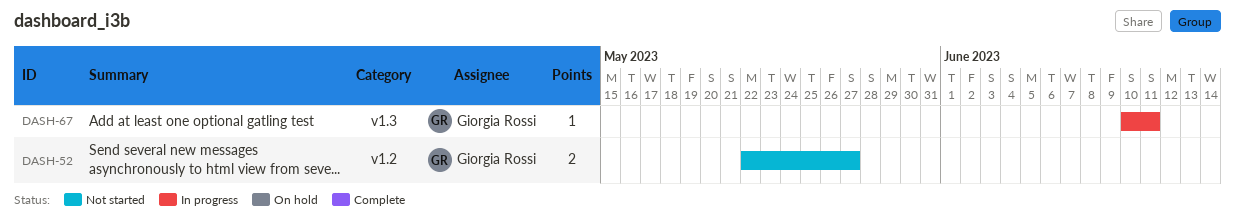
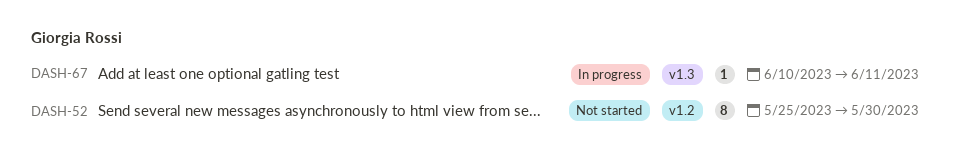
DASH-52, estimate: 2 -> 8
DASH-52, start: May 22 -> May 25
DASH-52, due: May 27 -> May 30

